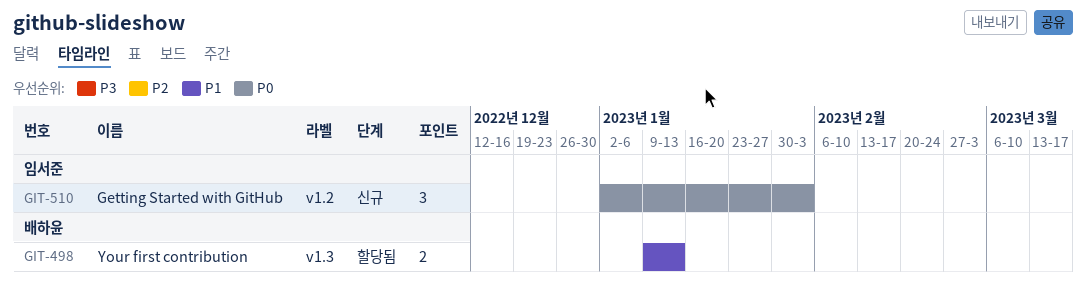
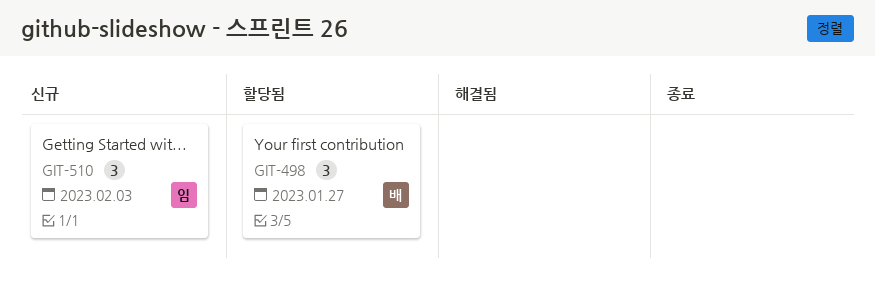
GIT-498, estimate: 2 -> 3
GIT-498, due: Jan 13 -> Jan 27

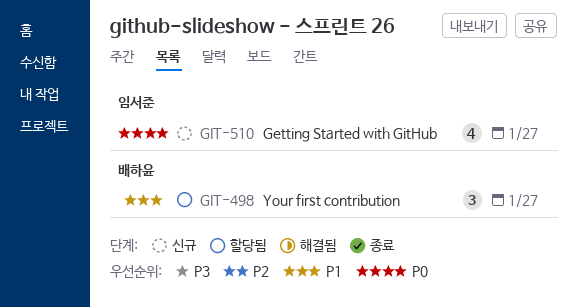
GIT-510, estimate: 3 -> 4
GIT-510, due: Feb 3 -> Jan 27

